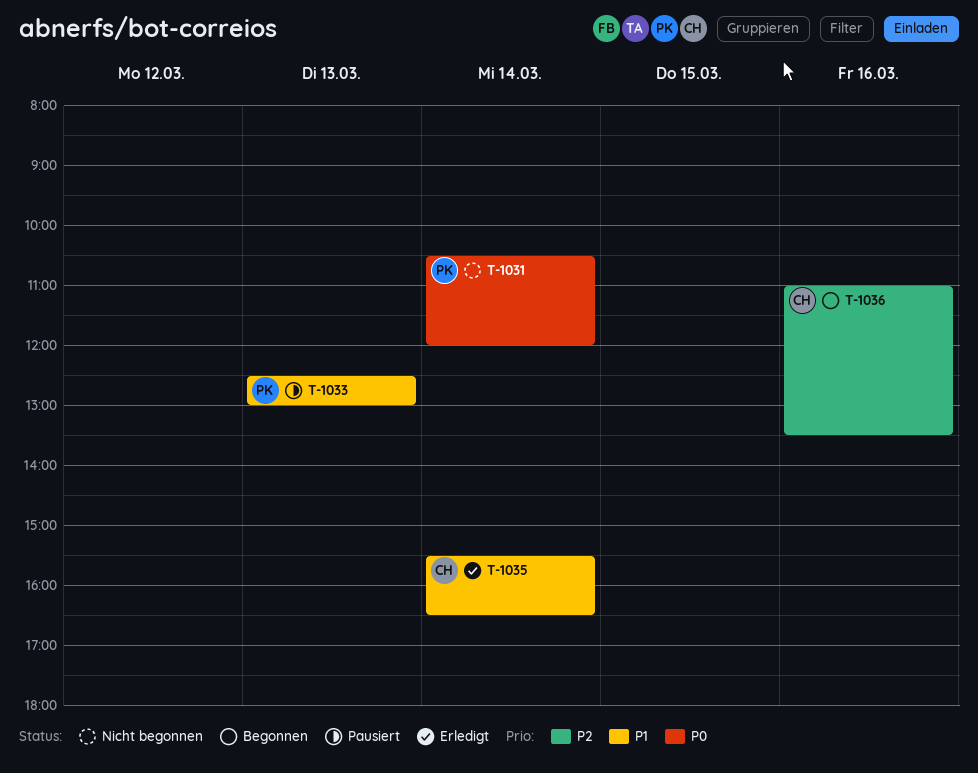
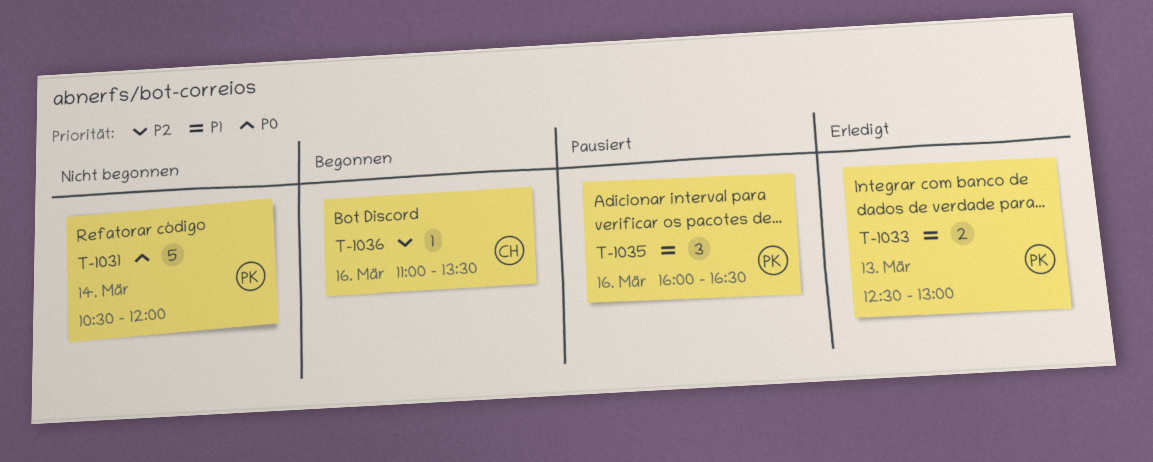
T-1033, status: Pausiert -> Erledigt
T-1035, status: Erledigt -> Pausiert
T-1035, owner: CH -> PK
T-1035, day: Mar 14 -> Mar 16
T-1035, begins: 15:30 -> 16:00

